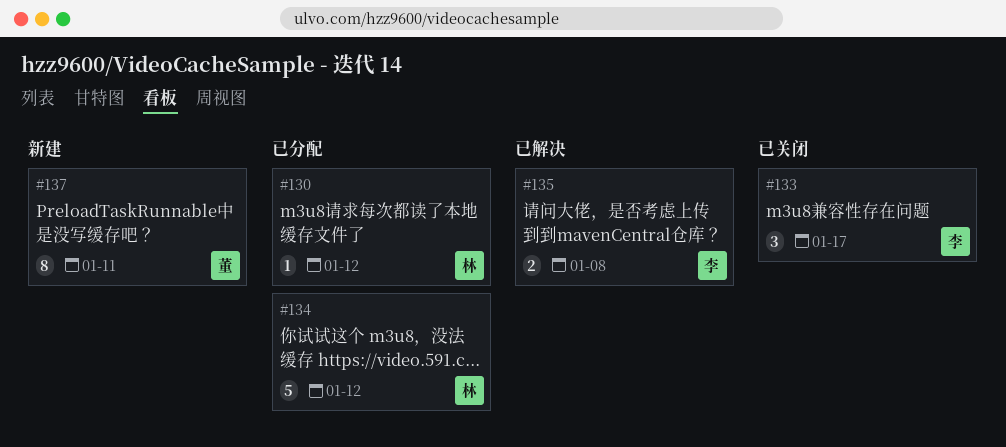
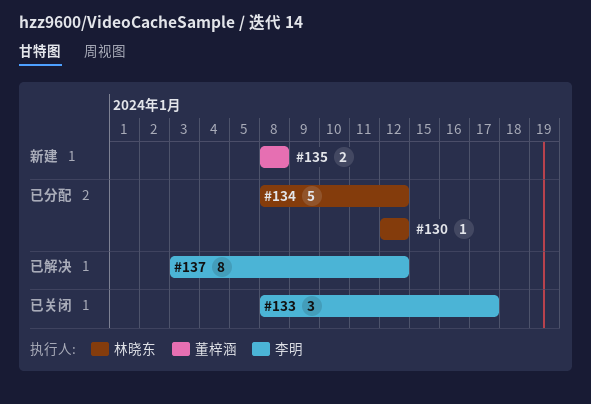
#135, status: 已解决 -> 新建
#135, owner: 李明 -> 董梓涵
#137, status: 新建 -> 已解决
#137, owner: 董梓涵 -> 李明
#137, due: Jan 11 -> Jan 12

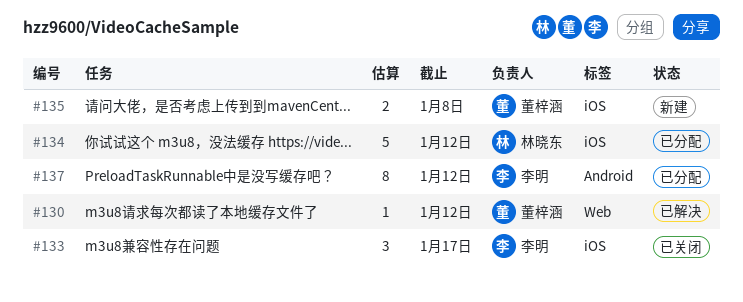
#130, status: 已分配 -> 已解决
#130, owner: 林晓东 -> 董梓涵
#137, status: 已解决 -> 已分配

